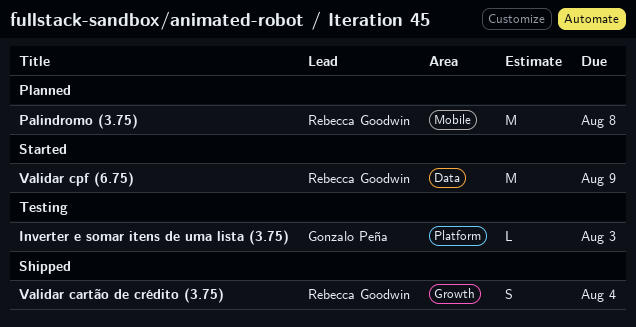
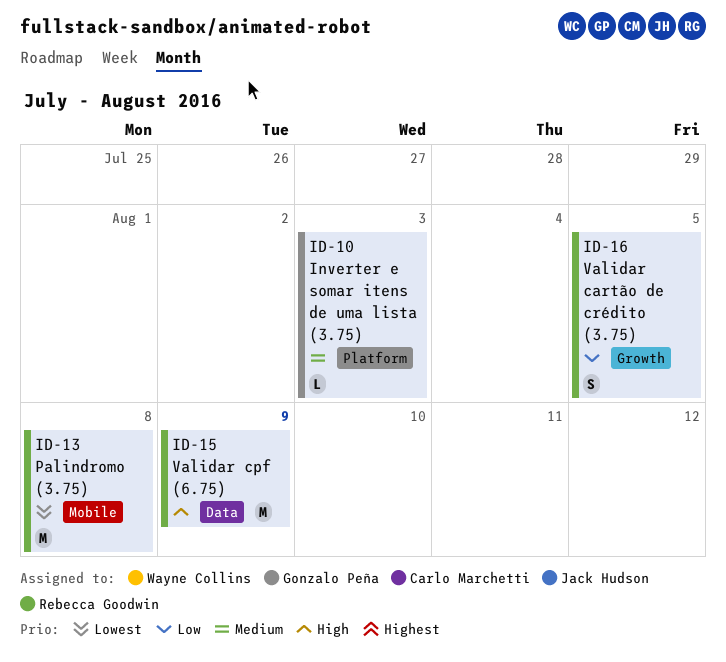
Validar cartão de crédito (3.75), due: Aug 4 -> Aug 5

